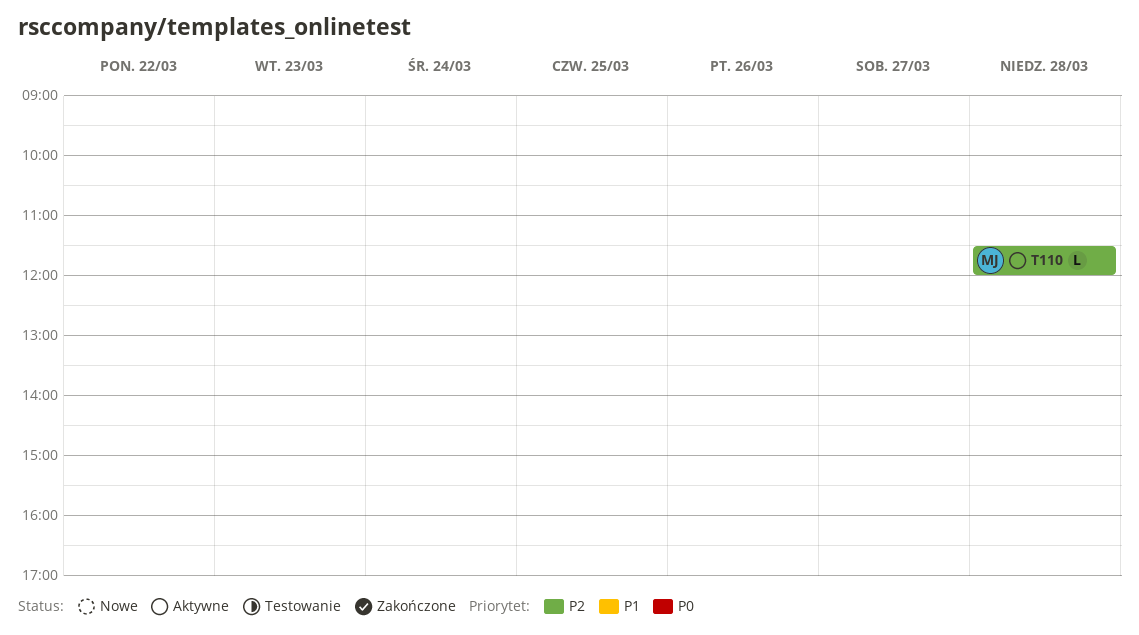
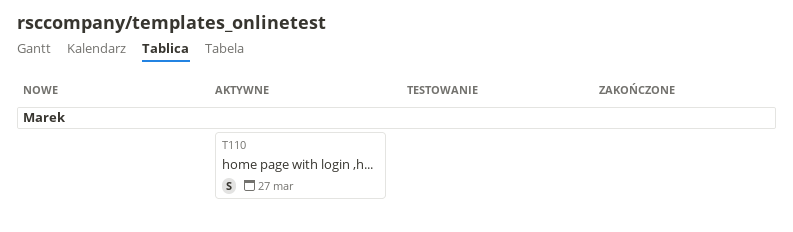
T110, estimate: L -> S
T110, day: Mar 28 -> Mar 27

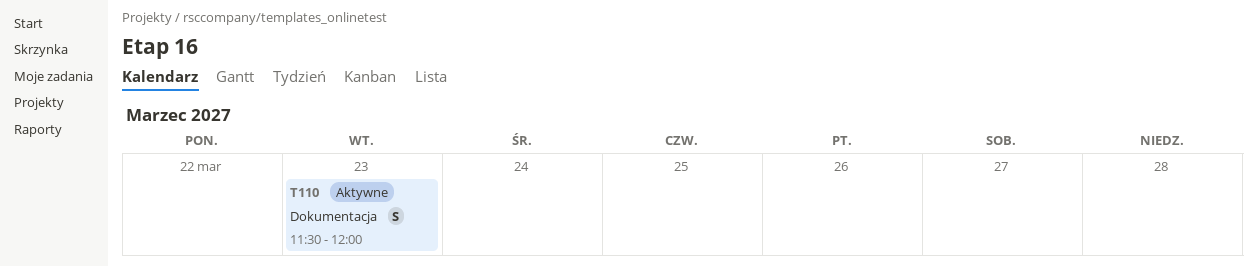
T110, day: Mar 27 -> Mar 23

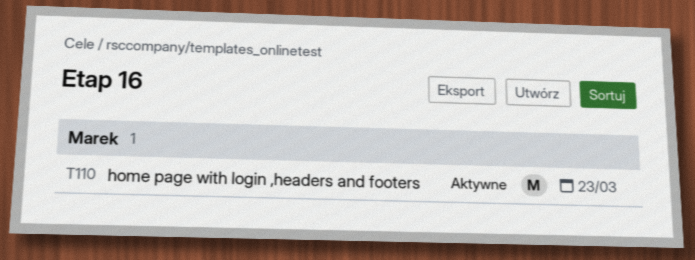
T110, estimate: S -> M

